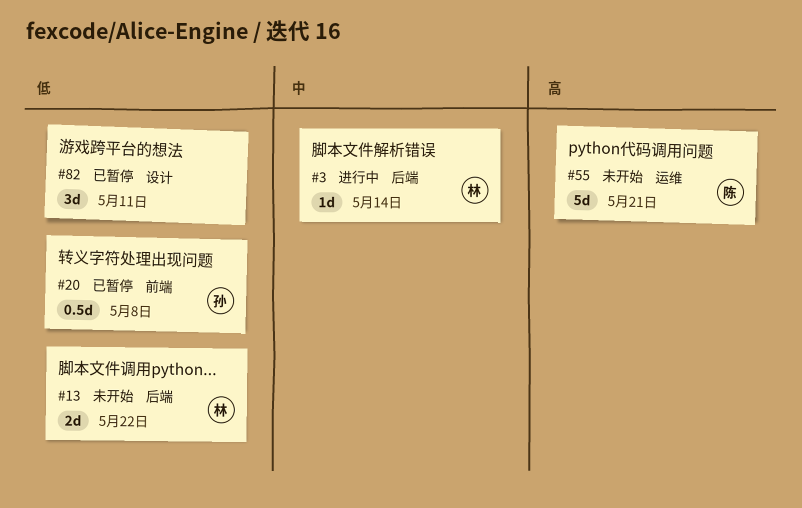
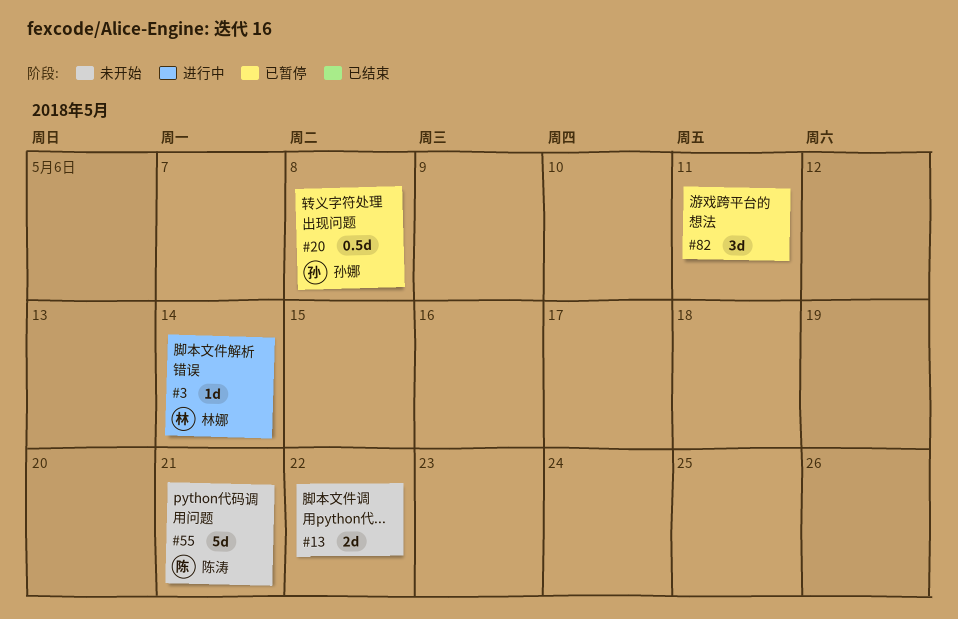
#13, owner: 林娜 -> none

